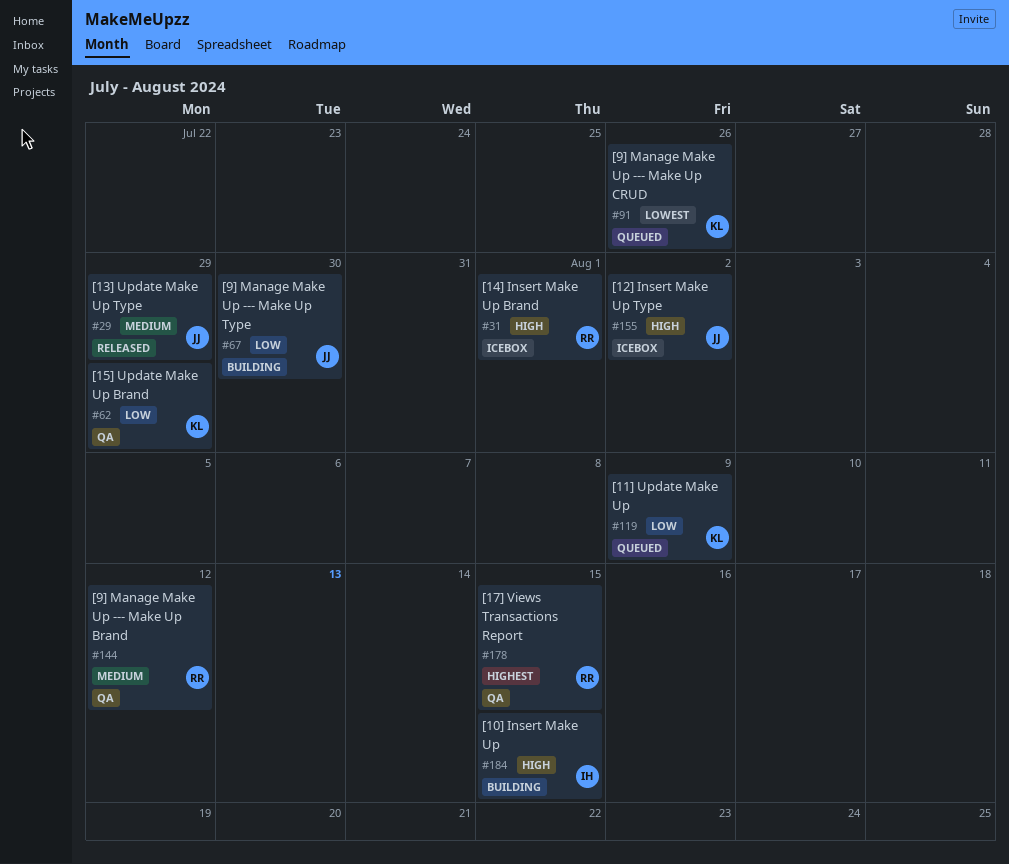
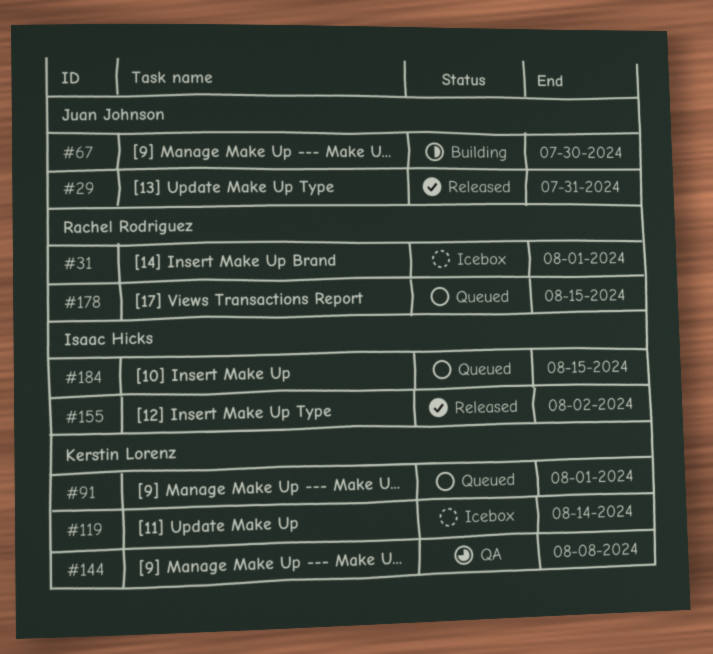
#29, due: Jul 29 -> Jul 31
#62: present -> none
#91, due: Jul 26 -> Aug 1
#119, status: Queued -> Icebox
#119, due: Aug 9 -> Aug 14
#144, owner: Rachel Rodriguez -> Kerstin Lorenz
#144, due: Aug 12 -> Aug 8
#155, status: Icebox -> Released
#155, owner: Juan Johnson -> Isaac Hicks
#178, status: QA -> Queued
#184, status: Building -> Queued

